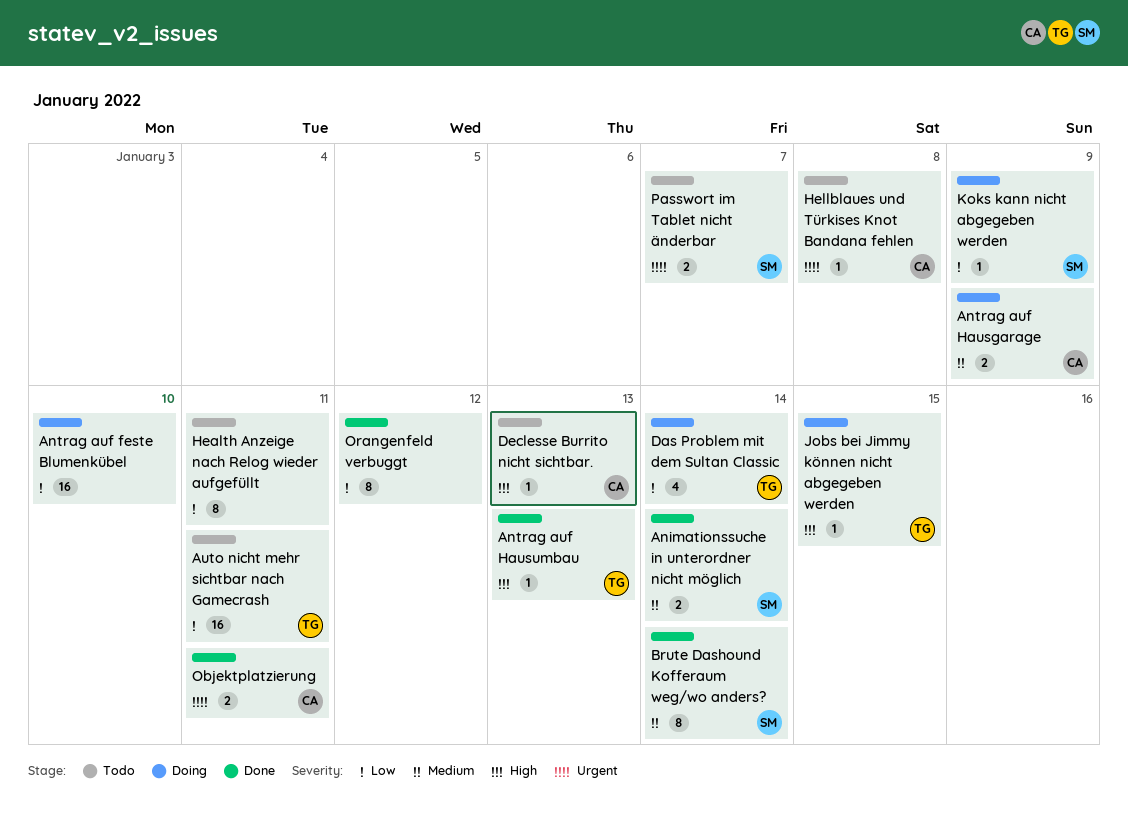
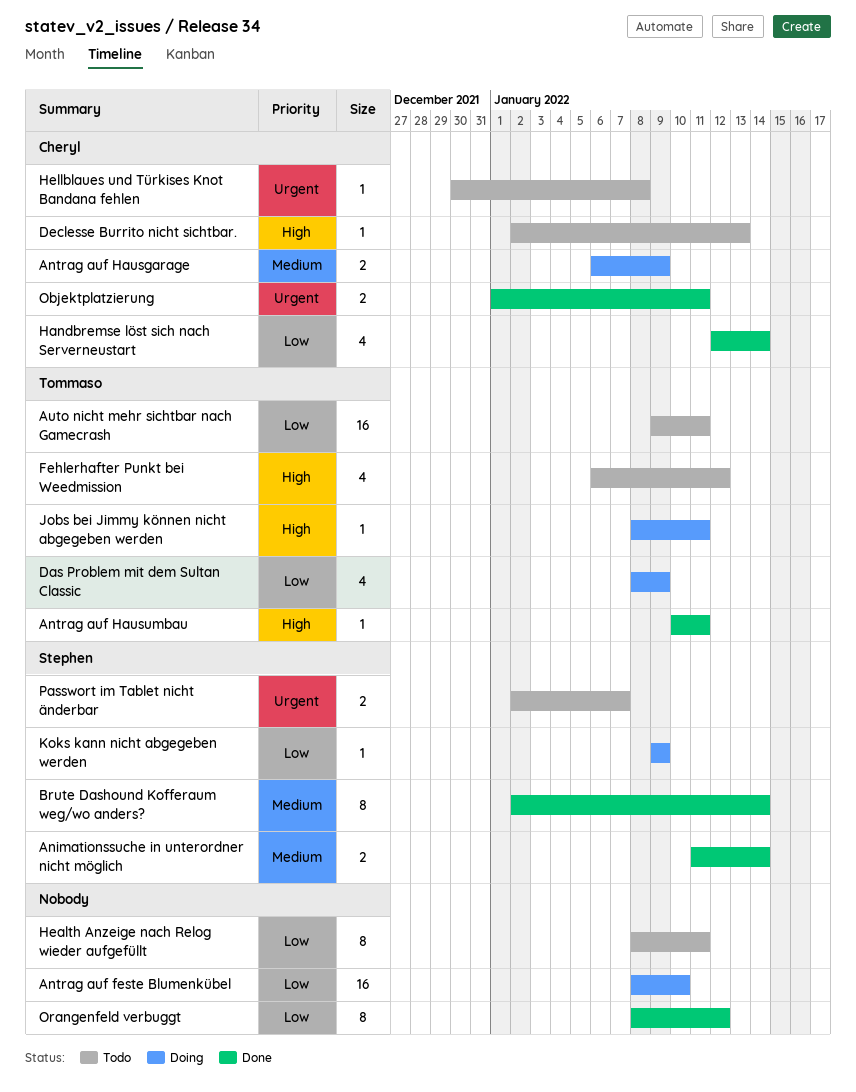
Antrag auf Hausumbau, due: Jan 13 -> Jan 11
Das Problem mit dem Sultan Classic, due: Jan 14 -> Jan 9
Fehlerhafter Punkt bei Weedmission: none -> present
Handbremse löst sich nach Serverneustart: none -> present
Jobs bei Jimmy können nicht abgegeben werden, due: Jan 15 -> Jan 11

